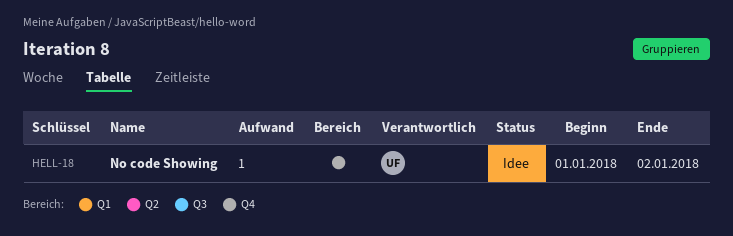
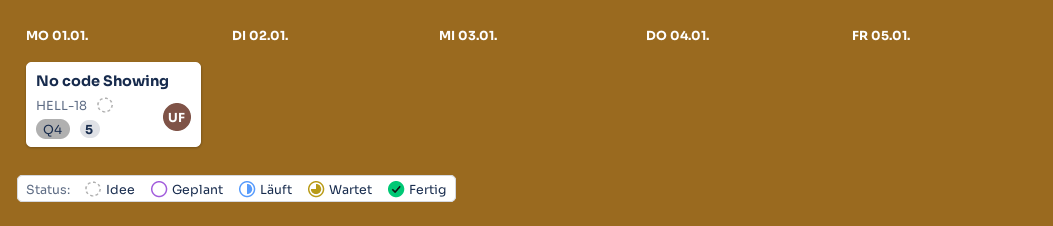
HELL-18, estimate: 1 -> 5
HELL-18, due: Jan 2 -> Jan 1

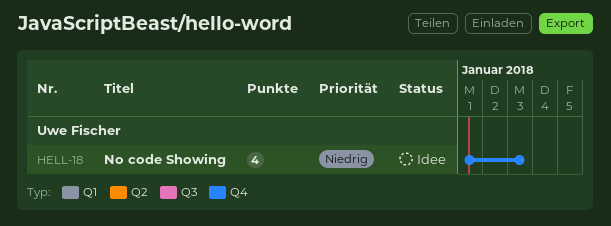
HELL-18, estimate: 5 -> 4
HELL-18, due: Jan 1 -> Jan 3

